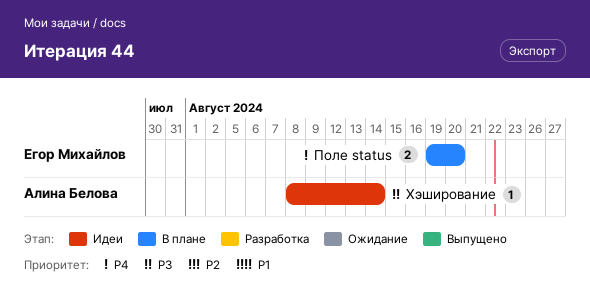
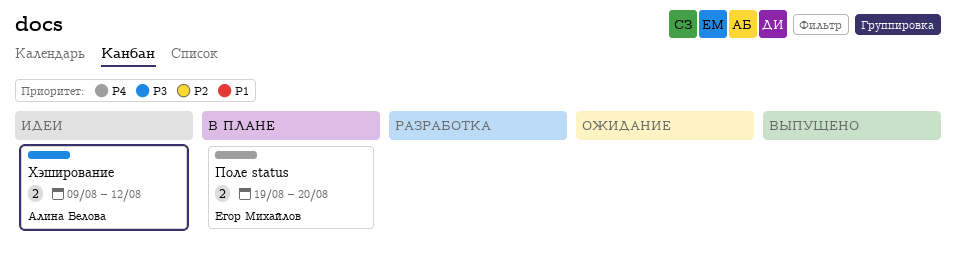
Хэширование, estimate: 1 -> 2
Хэширование, start: Aug 8 -> Aug 9
Хэширование, due: Aug 14 -> Aug 12

